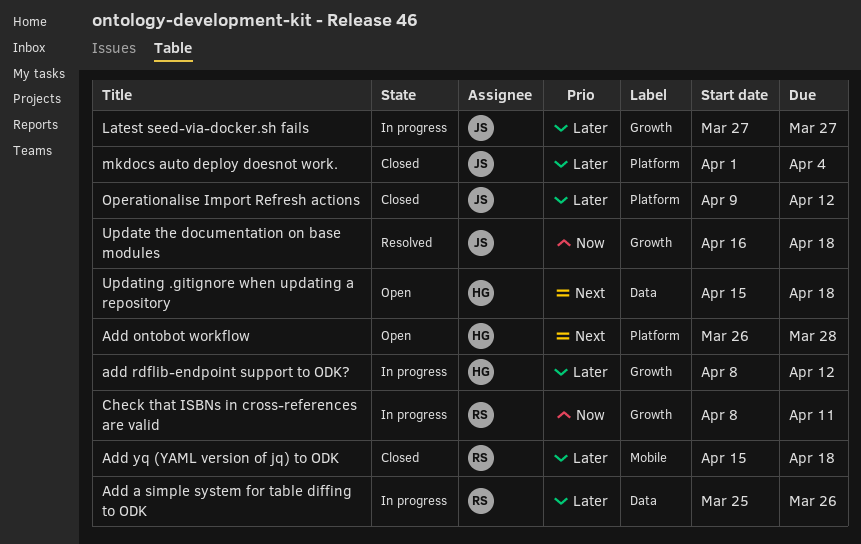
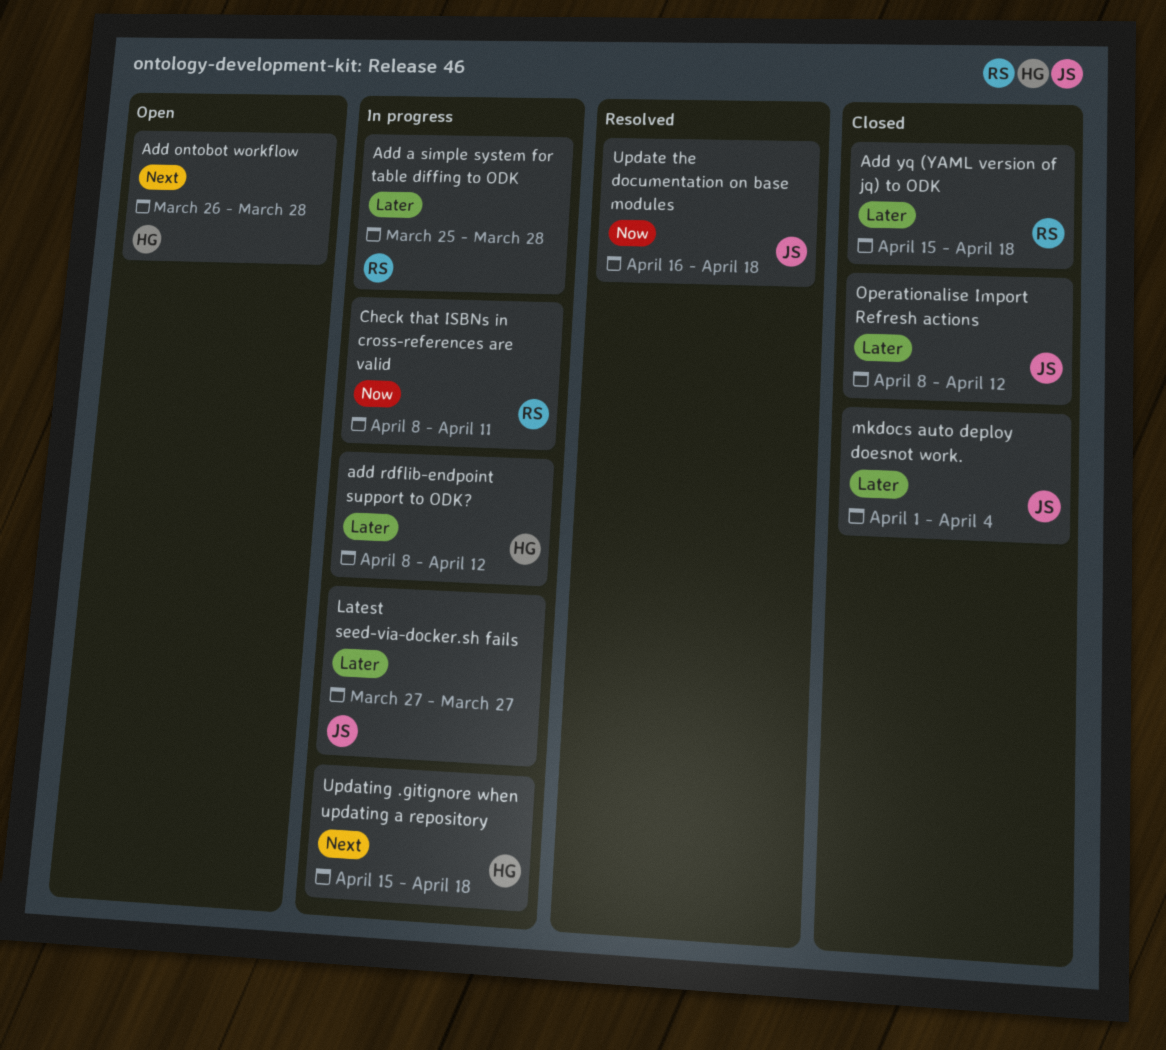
Add a simple system for table diffing to ODK, due: Mar 26 -> Mar 28
Operationalise Import Refresh actions, start: Apr 9 -> Apr 8
Updating .gitignore when updating a repository, status: Open -> In progress

